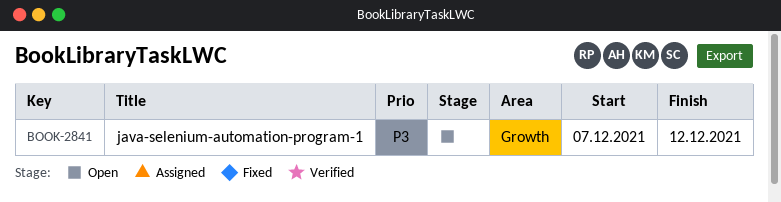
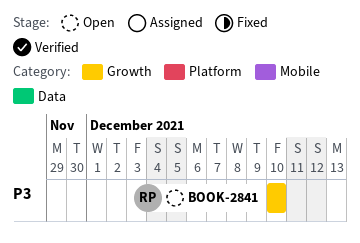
BOOK-2841, start: Dec 7 -> Dec 10
BOOK-2841, due: Dec 12 -> Dec 10

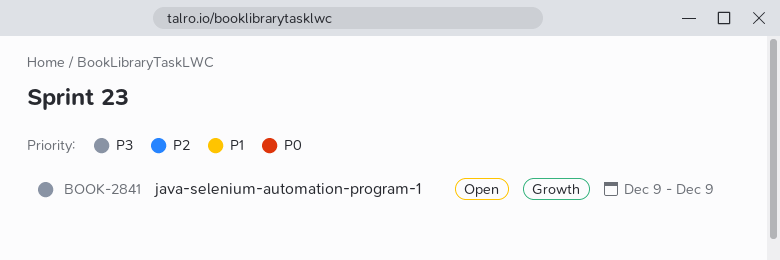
BOOK-2841, start: Dec 10 -> Dec 9
BOOK-2841, due: Dec 10 -> Dec 9

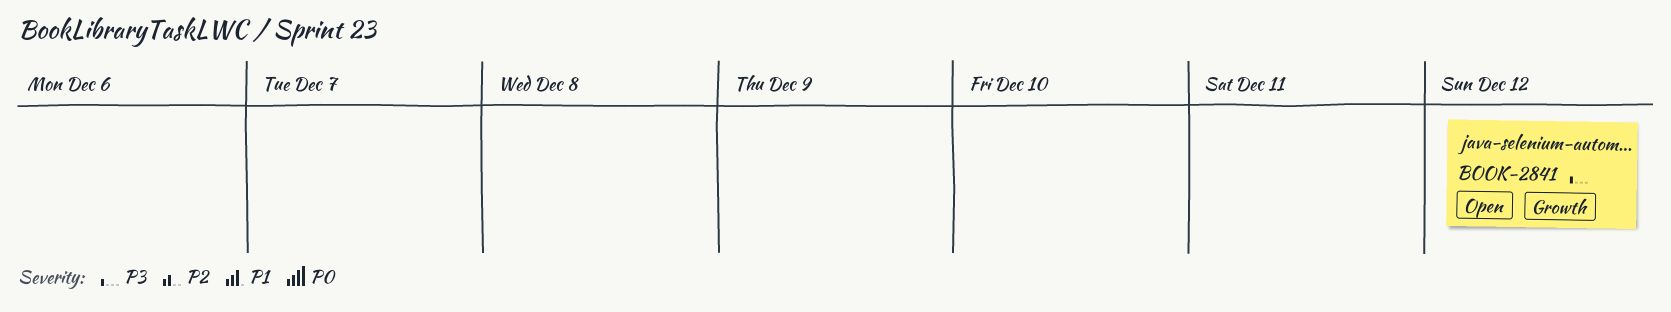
BOOK-2841, due: Dec 9 -> Dec 12

